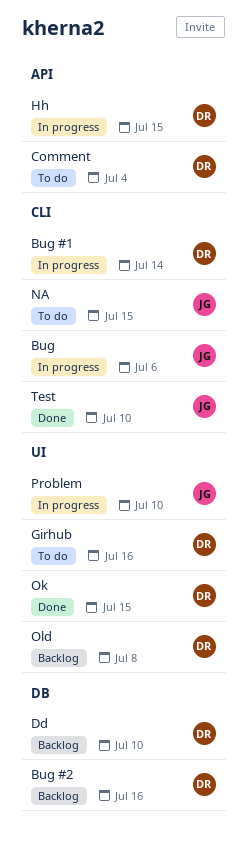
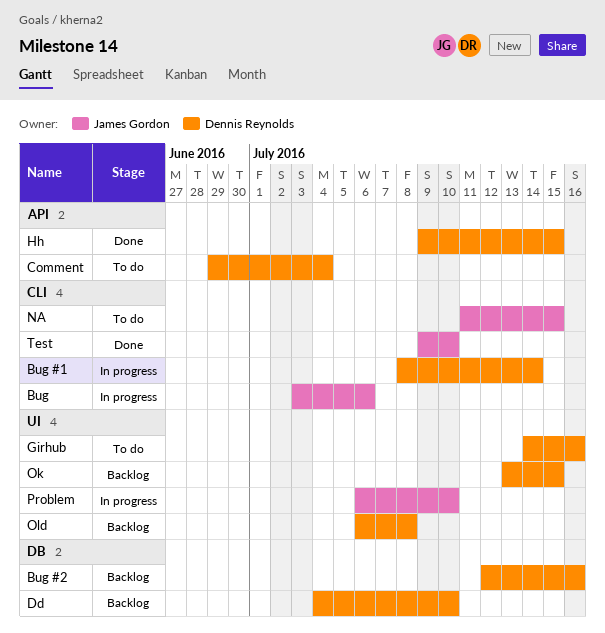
Hh, status: In progress -> Done
Ok, status: Done -> Backlog

